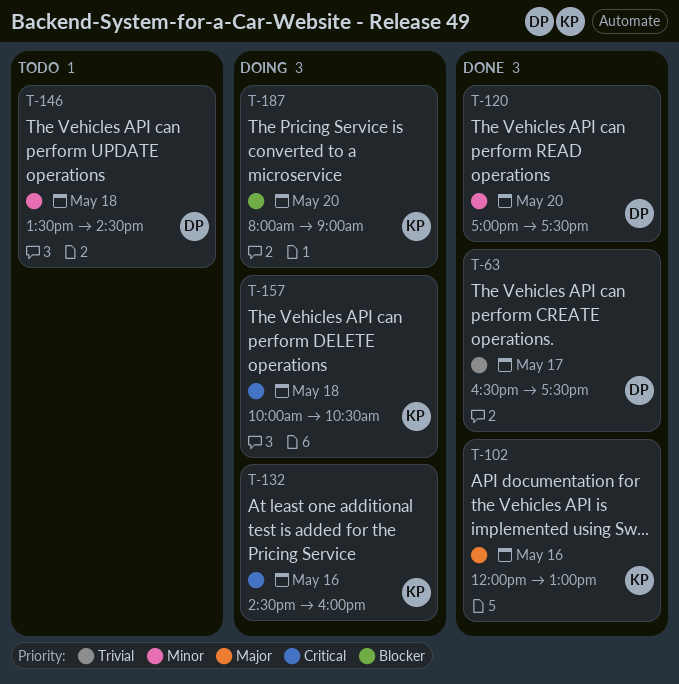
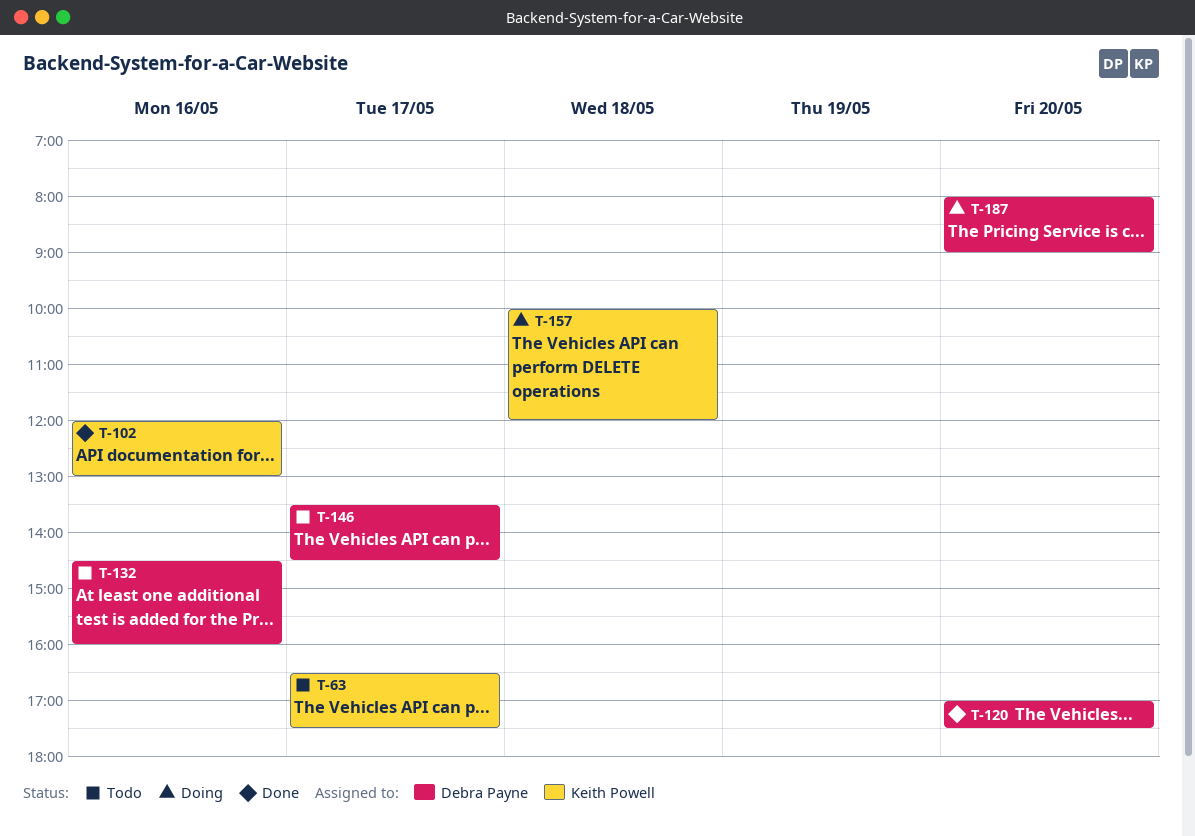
T-63, status: Done -> Todo
T-63, owner: Debra Payne -> Keith Powell
T-132, status: Doing -> Todo
T-132, owner: Keith Powell -> Debra Payne
T-146, day: May 18 -> May 17
T-157, ends: 10:30 -> 12:00
T-187, owner: Keith Powell -> Debra Payne

